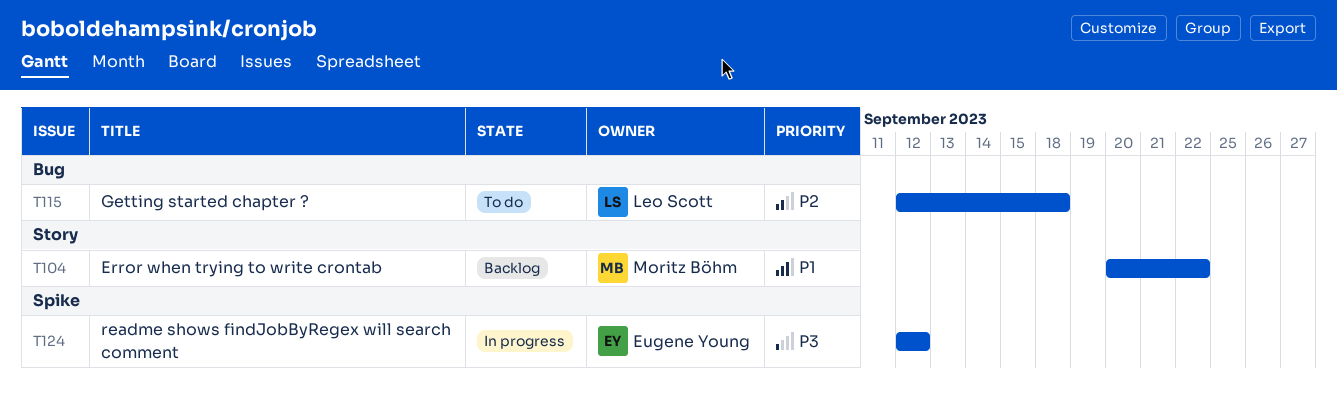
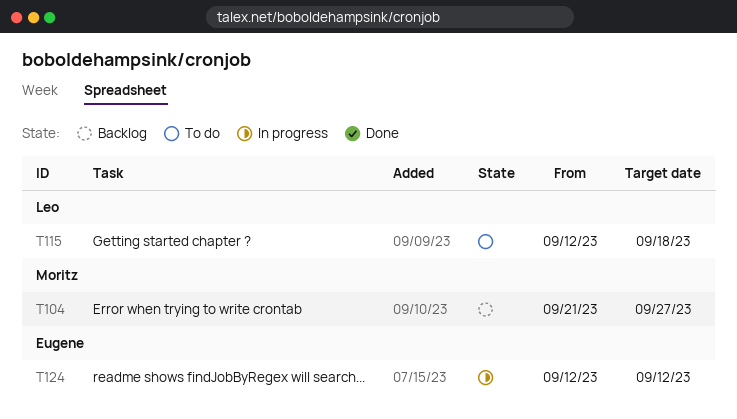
T104, start: Sep 20 -> Sep 21
T104, due: Sep 22 -> Sep 27

